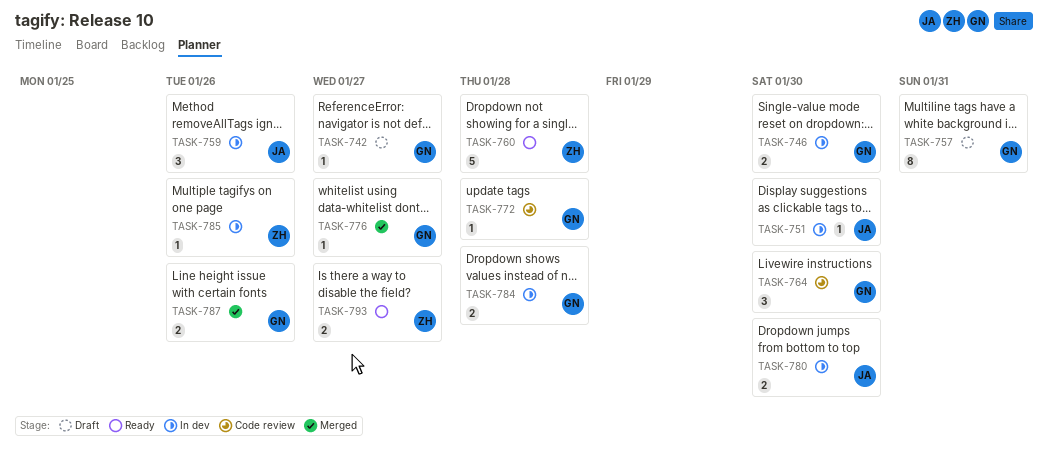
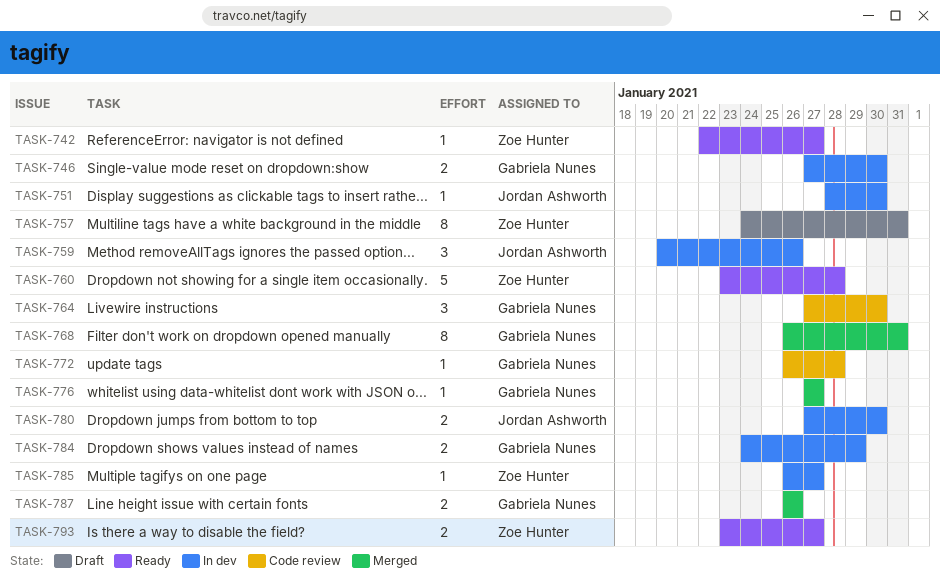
TASK-742, status: Draft -> Ready
TASK-742, owner: Gabriela Nunes -> Zoe Hunter
TASK-757, owner: Gabriela Nunes -> Zoe Hunter
TASK-768: none -> present
TASK-784, due: Jan 28 -> Jan 29
TASK-785, due: Jan 26 -> Jan 27

